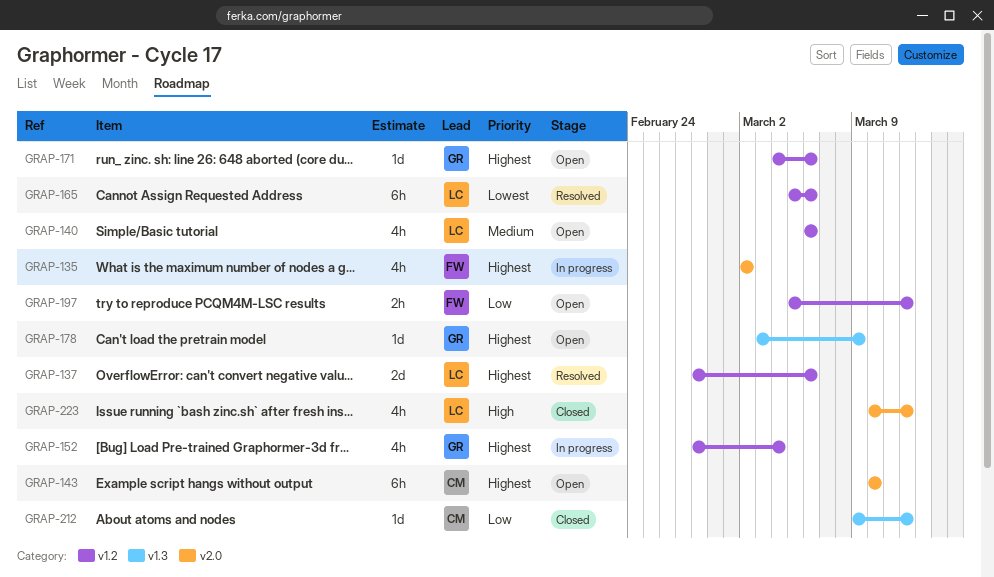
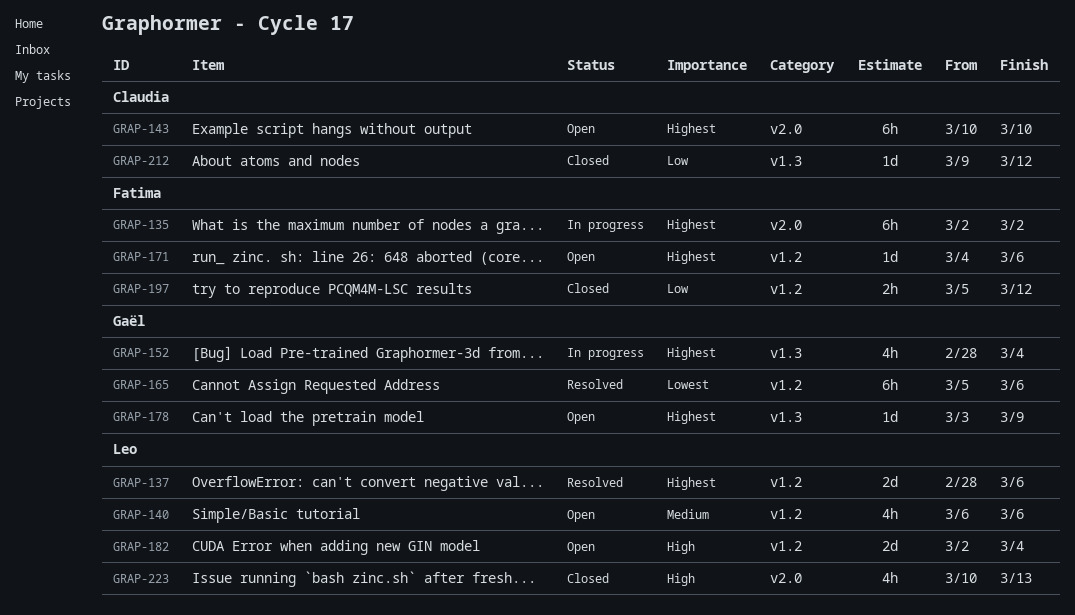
GRAP-135, estimate: 4h -> 6h
GRAP-152, label: v1.2 -> v1.3
GRAP-165, owner: Leo -> Gaël
GRAP-171, owner: Gaël -> Fatima
GRAP-182: none -> present
GRAP-197, status: Open -> Closed
GRAP-223, due: Mar 12 -> Mar 13

